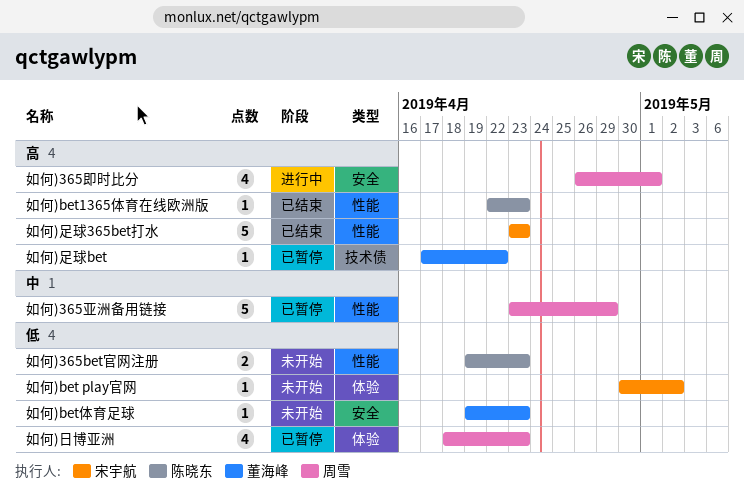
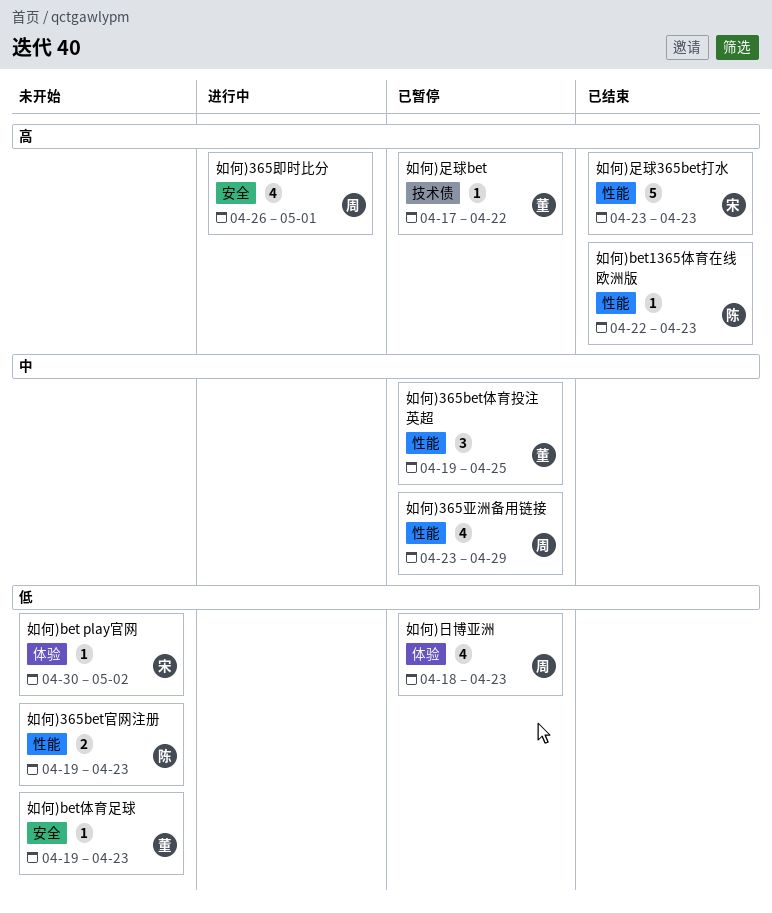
如何)365bet体育投注英超: none -> present
如何)365亚洲备用链接, estimate: 5 -> 4

